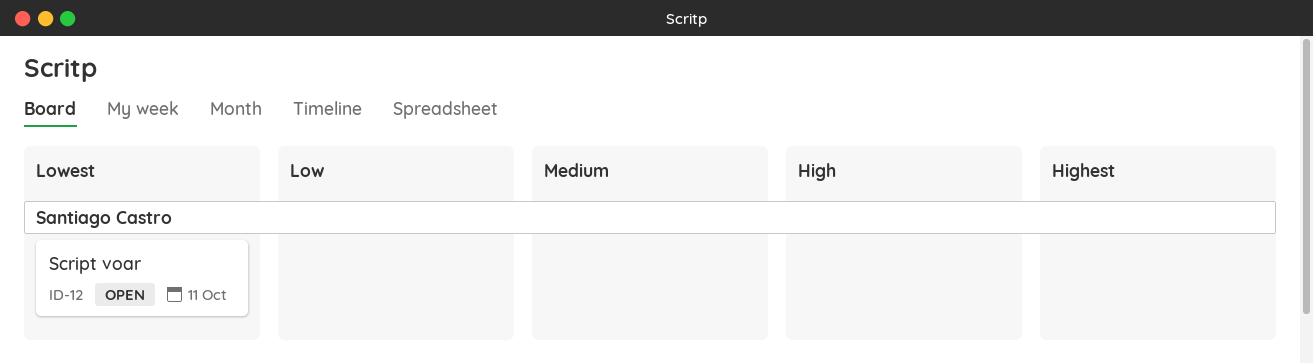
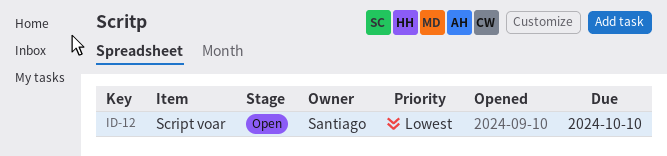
ID-12, due: Oct 11 -> Oct 10

